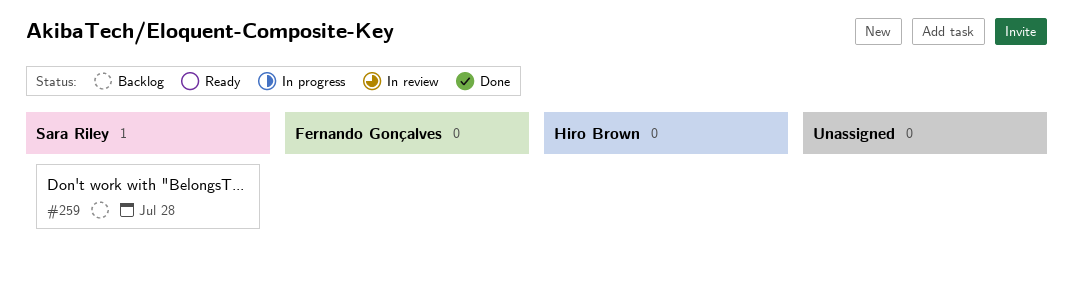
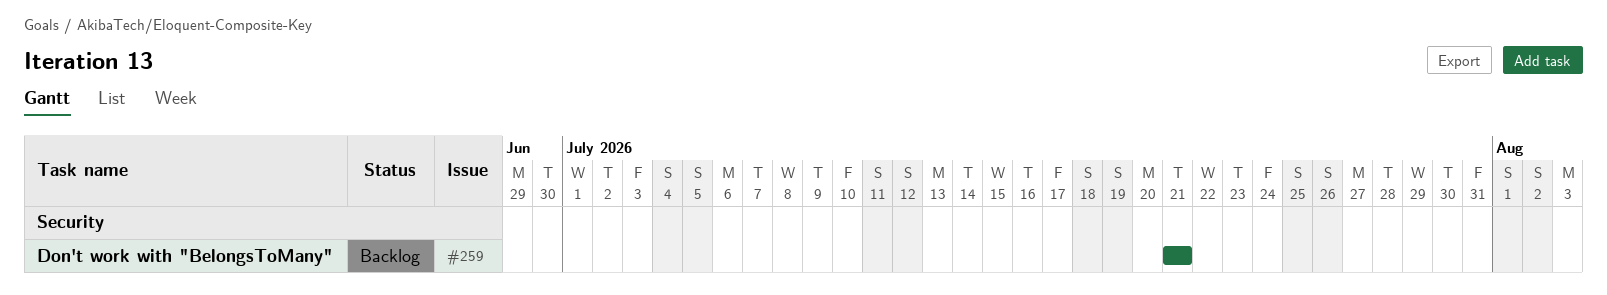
#259, due: Jul 28 -> Jul 21

